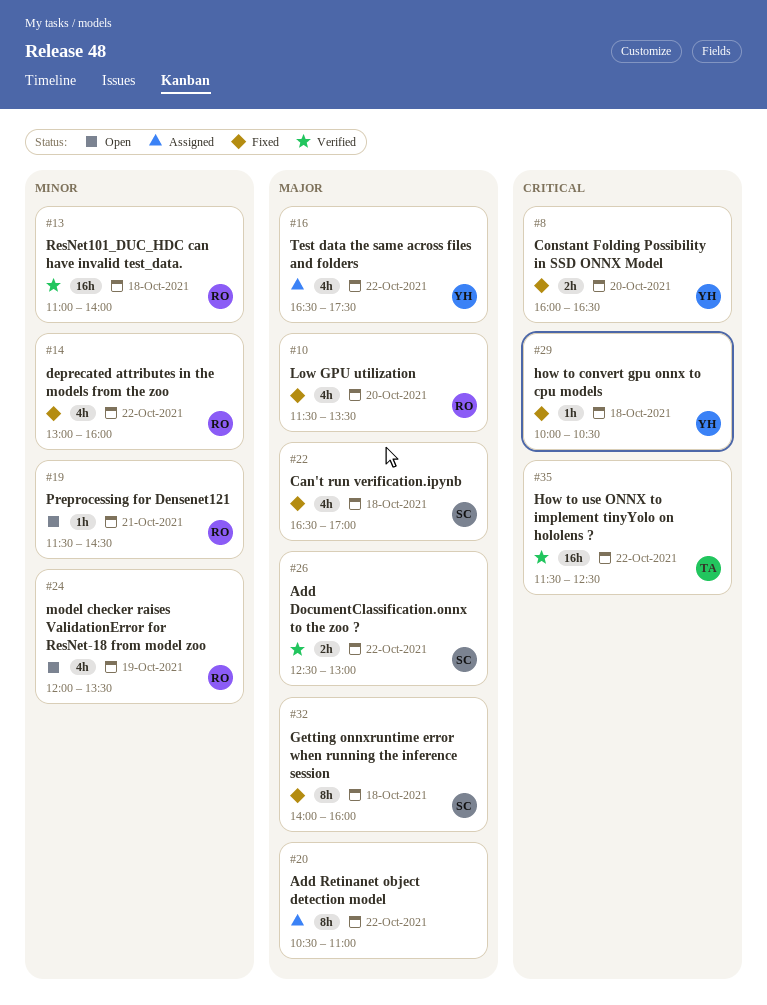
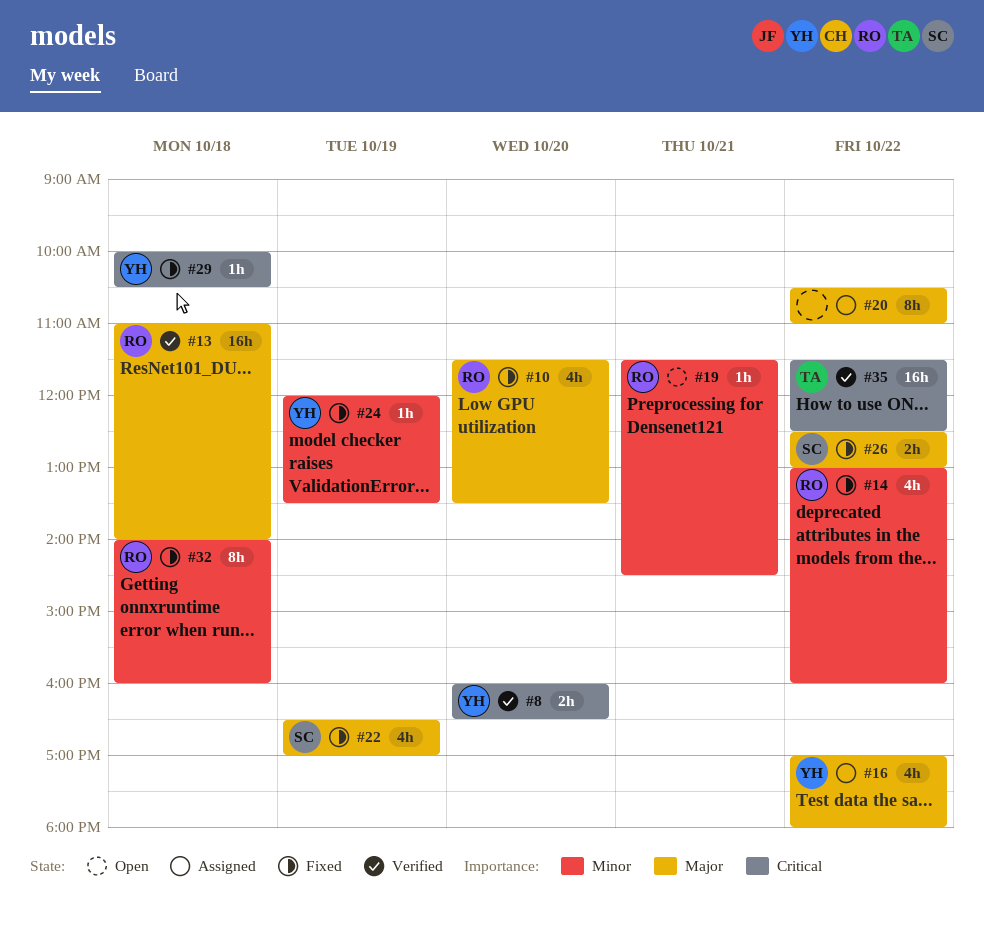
#8, status: Fixed -> Verified
#13, priority: Minor -> Major
#16, begins: 16:30 -> 17:00
#16, ends: 17:30 -> 18:00
#22, day: Oct 18 -> Oct 19
#24, status: Open -> Fixed
#24, owner: RO -> YH
#24, estimate: 4h -> 1h
#26, status: Verified -> Fixed
#32, owner: SC -> RO
#32, priority: Major -> Minor

